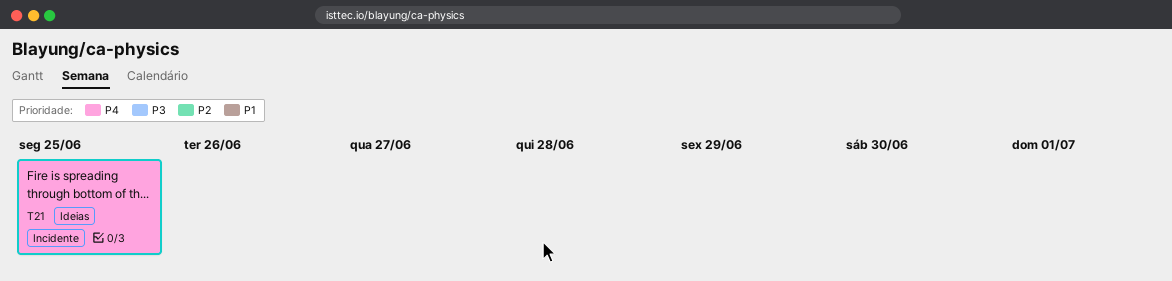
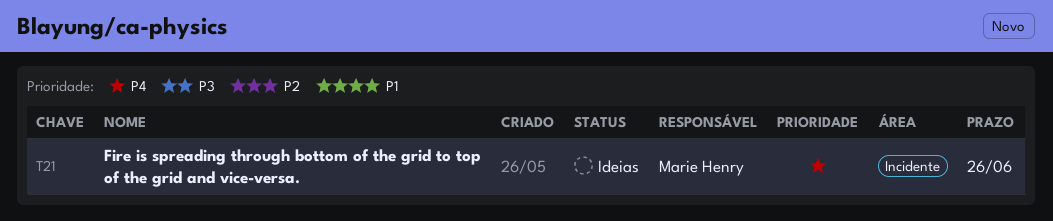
T21, due: Jun 25 -> Jun 26

